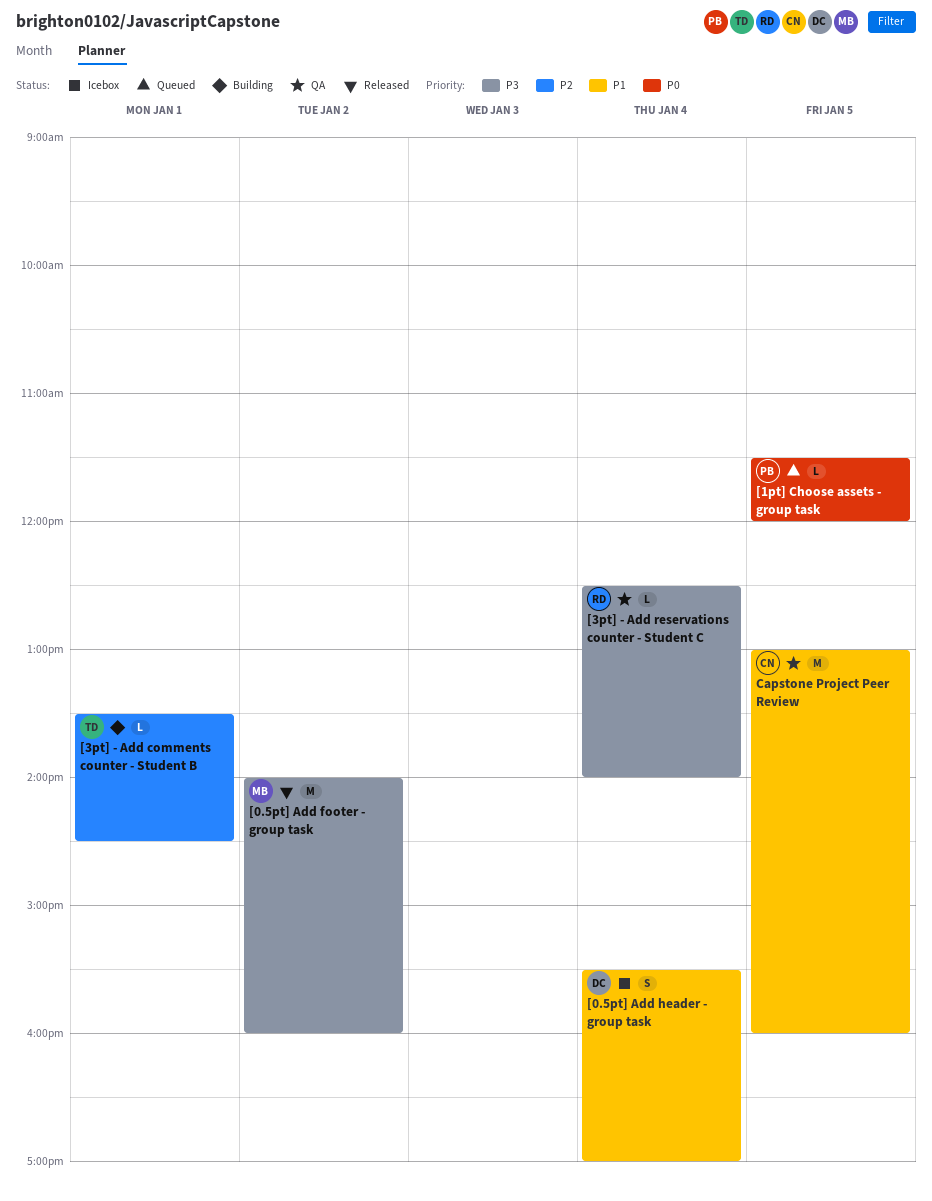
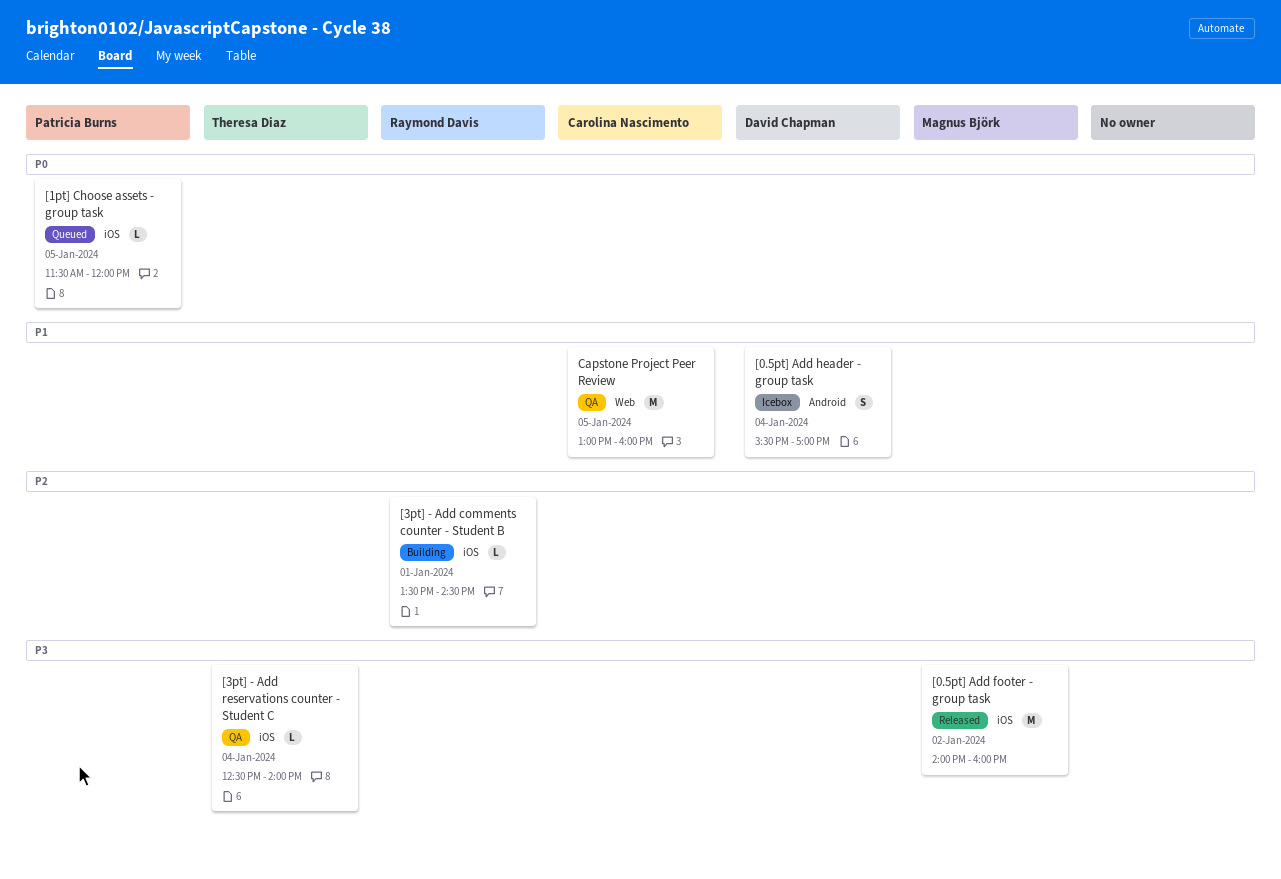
[3pt] - Add comments counter - Student B, owner: Theresa Diaz -> Raymond Davis
[3pt] - Add reservations counter - Student C, owner: Raymond Davis -> Theresa Diaz

